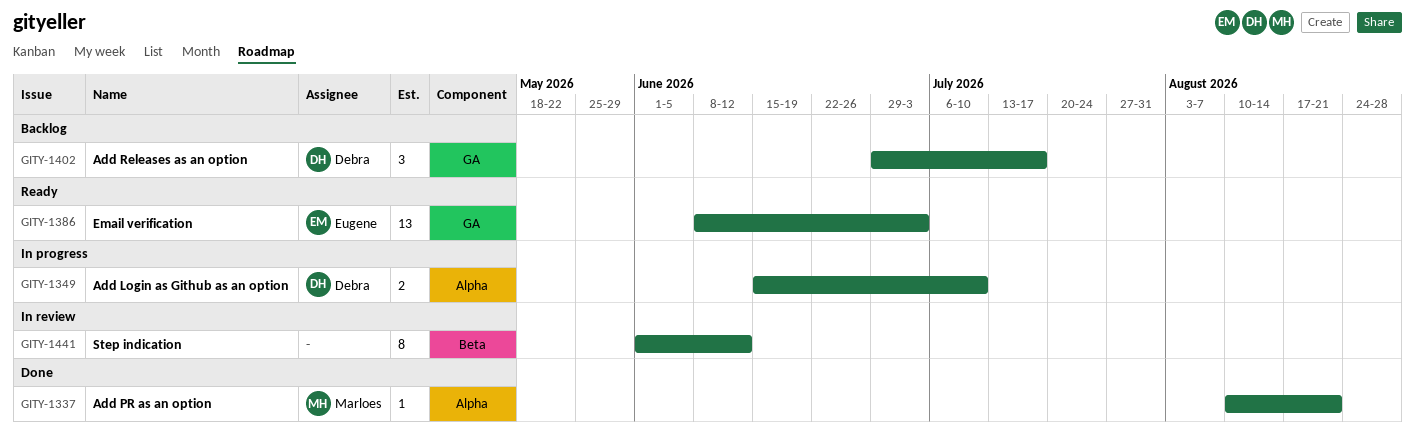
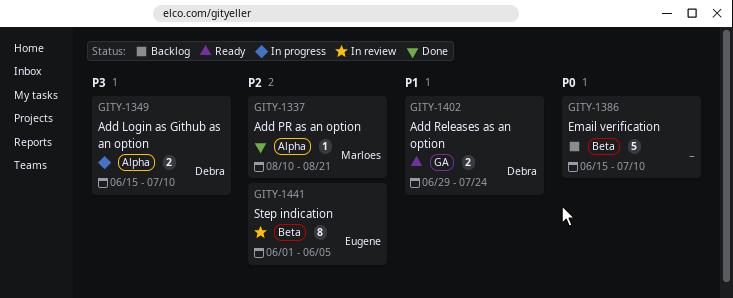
GITY-1386, status: Ready -> Backlog
GITY-1386, owner: Eugene -> none
GITY-1386, label: GA -> Beta
GITY-1386, estimate: 13 -> 5
GITY-1386, start: Jun 8 -> Jun 15
GITY-1386, due: Jul 3 -> Jul 10
GITY-1402, status: Backlog -> Ready
GITY-1402, estimate: 3 -> 2
GITY-1402, due: Jul 17 -> Jul 24
GITY-1441, owner: none -> Eugene
GITY-1441, due: Jun 12 -> Jun 5

